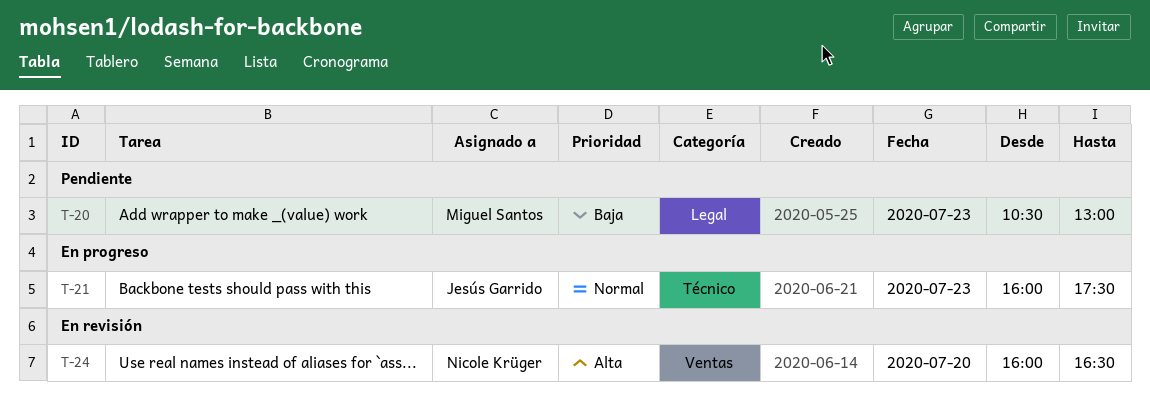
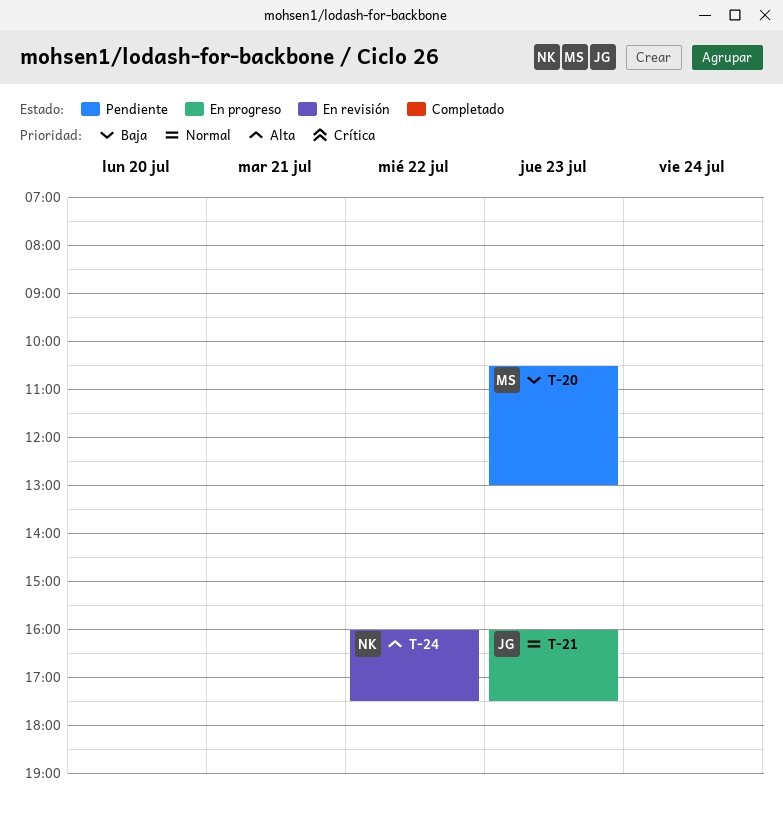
T-24, day: Jul 20 -> Jul 22
T-24, ends: 16:30 -> 17:30

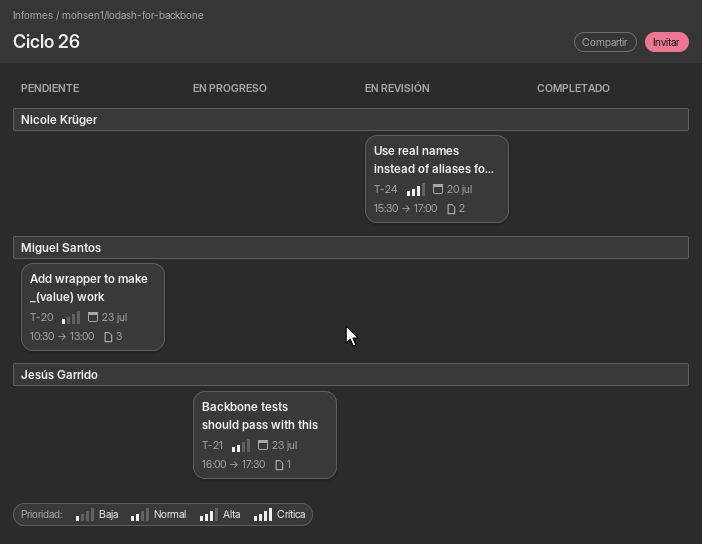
T-24, day: Jul 22 -> Jul 20
T-24, begins: 16:00 -> 15:30
T-24, ends: 17:30 -> 17:00

